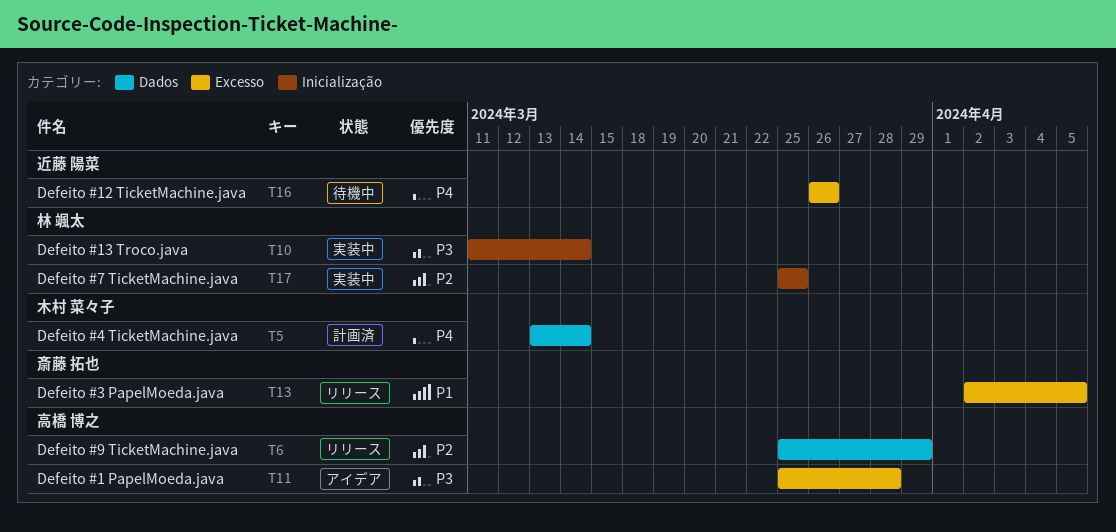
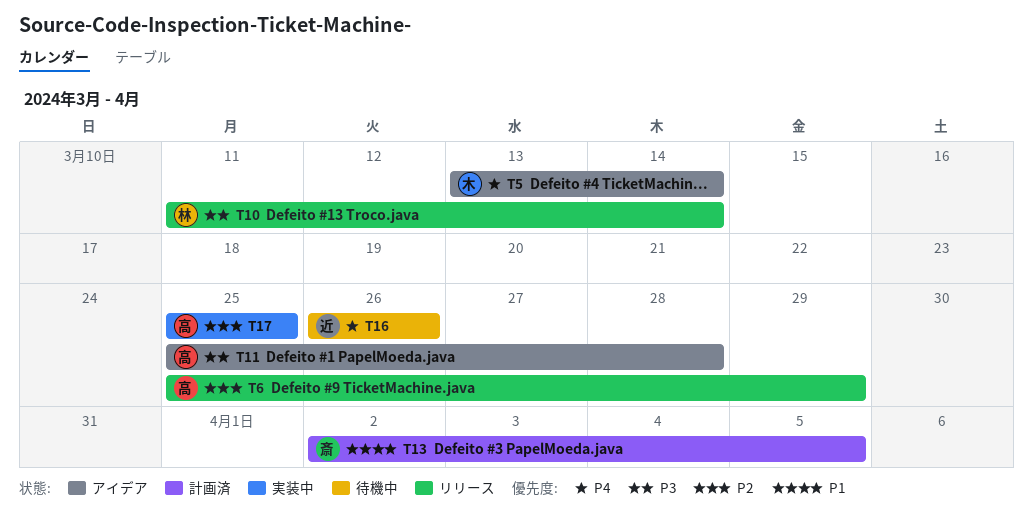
T5, status: 計画済 -> アイデア
T10, status: 実装中 -> リリース
T13, status: リリース -> 計画済
T17, owner: 林 颯太 -> 高橋 博之

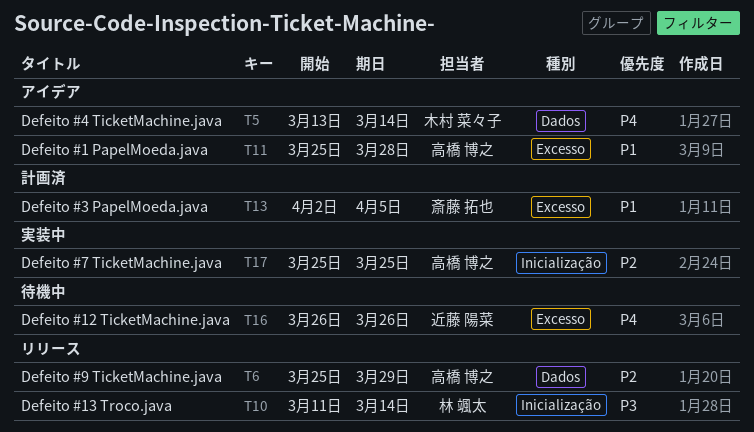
T11, priority: P3 -> P1

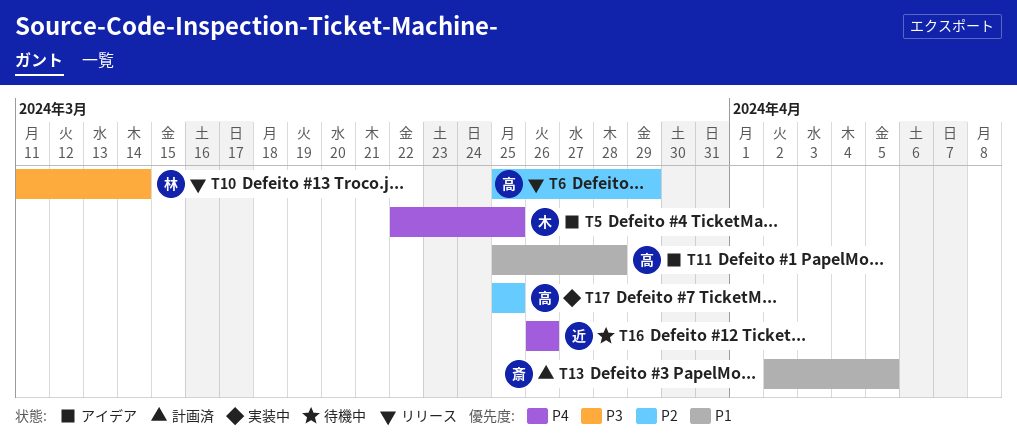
T5, start: Mar 13 -> Mar 22
T5, due: Mar 14 -> Mar 25

